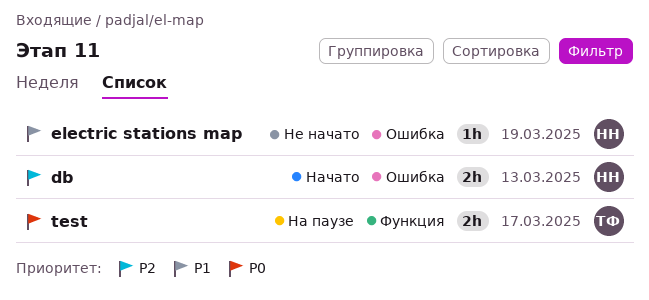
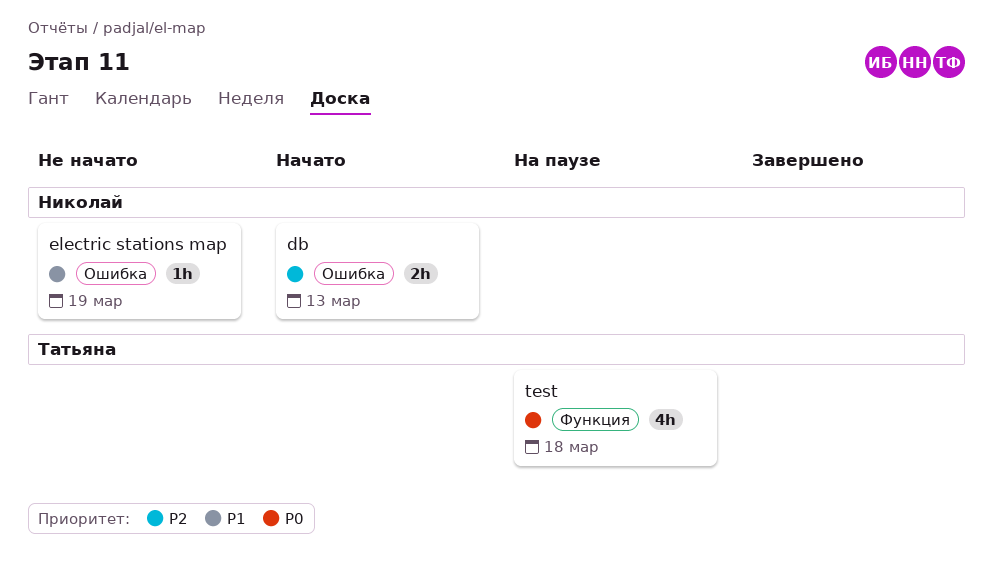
test, estimate: 2h -> 4h
test, due: Mar 17 -> Mar 18

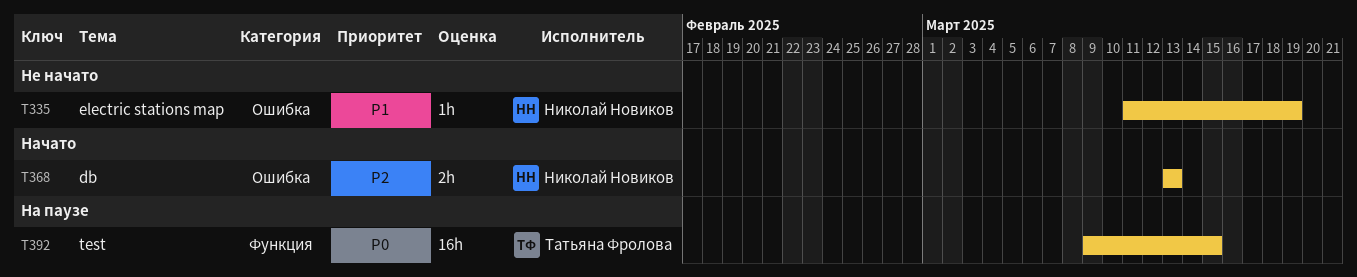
test, estimate: 4h -> 16h
test, due: Mar 18 -> Mar 15

